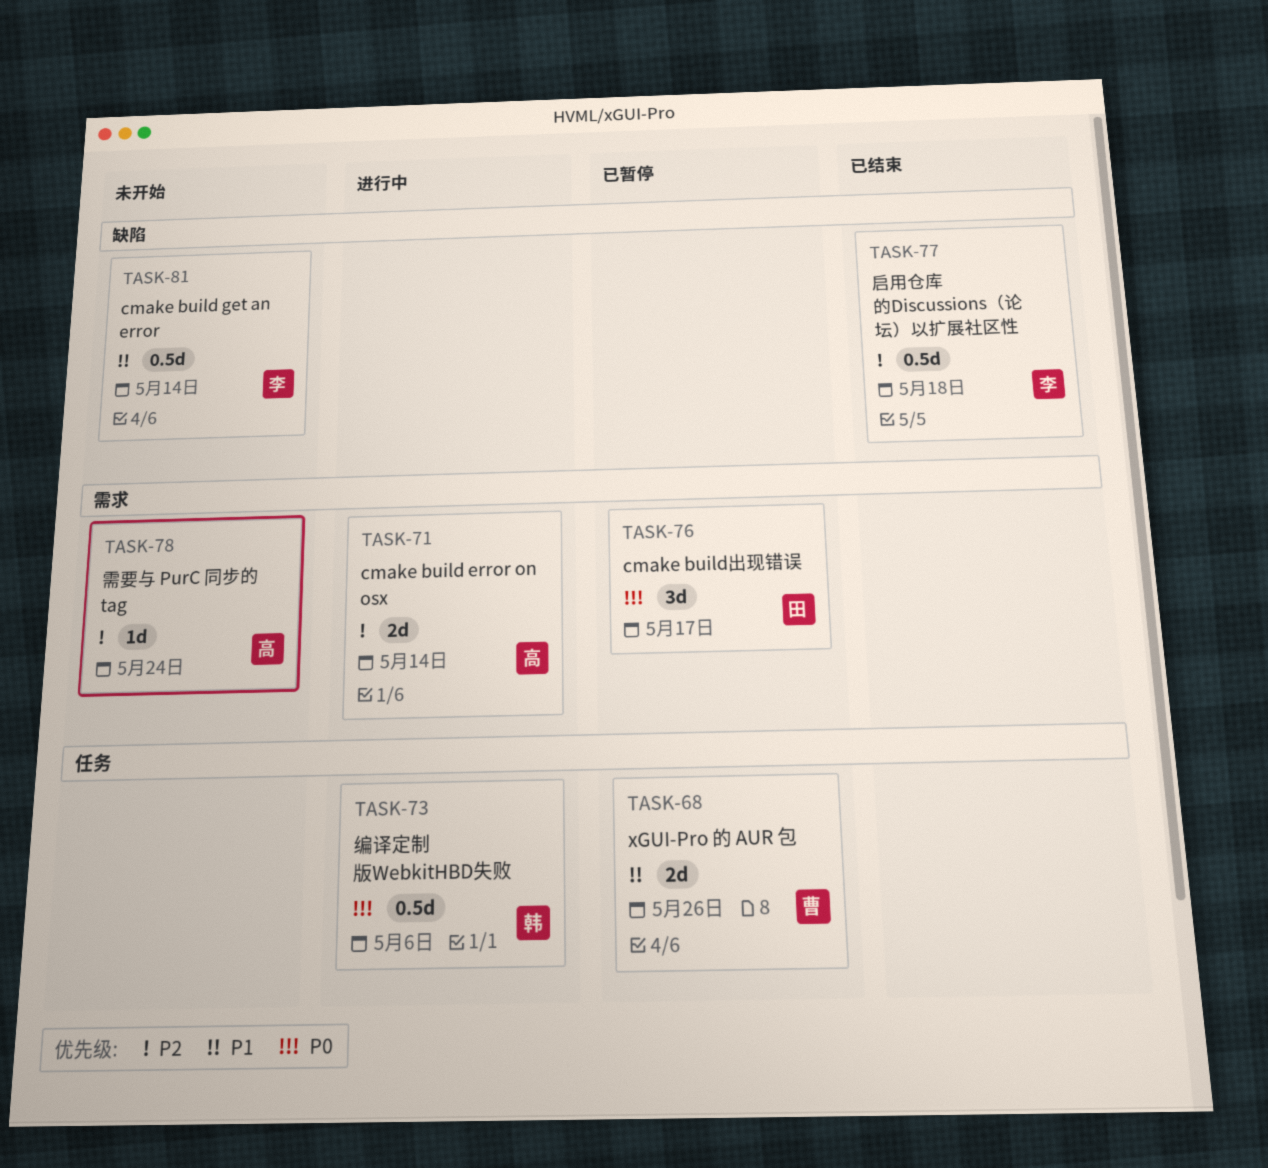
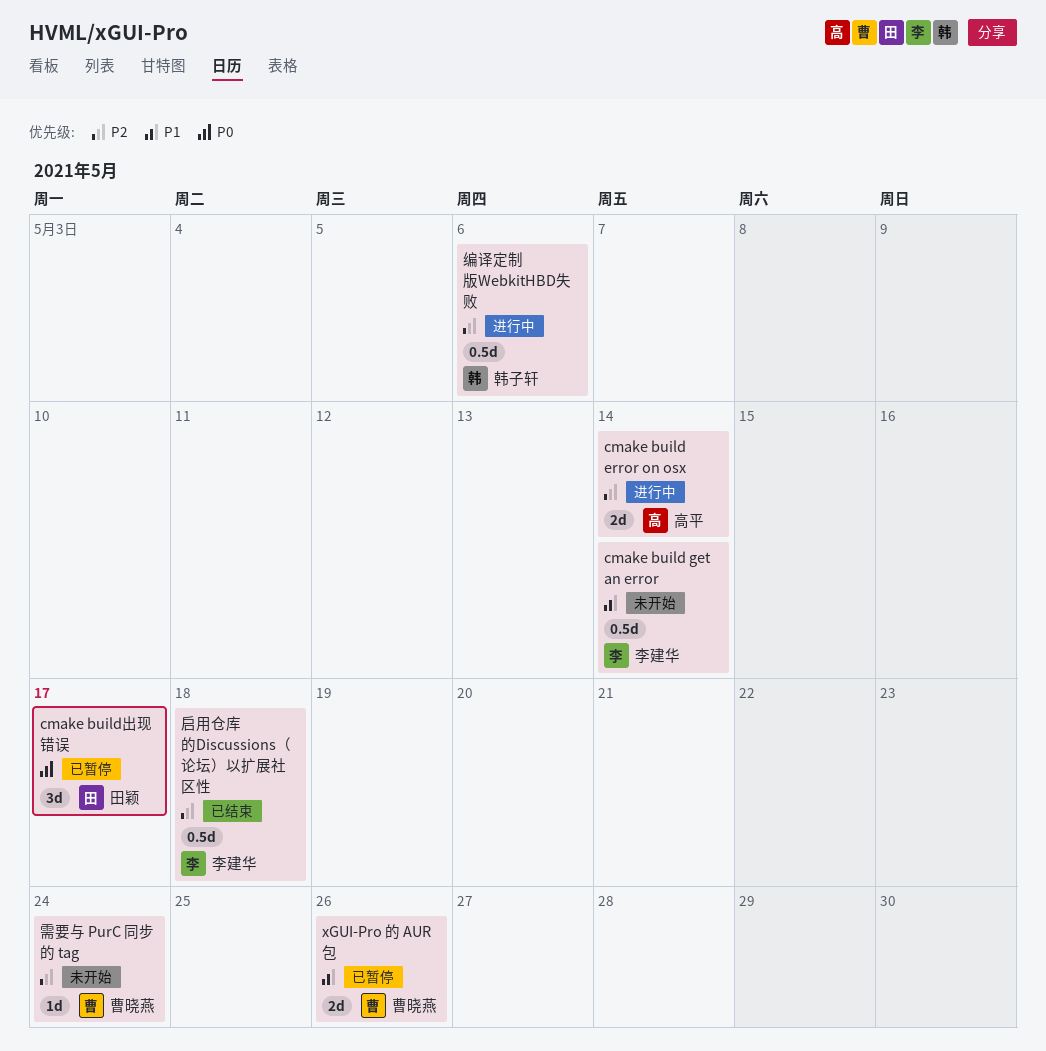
编译定制版WebkitHBD失败, priority: P0 -> P2
需要与 PurC 同步的 tag, owner: 高平 -> 曹晓燕

